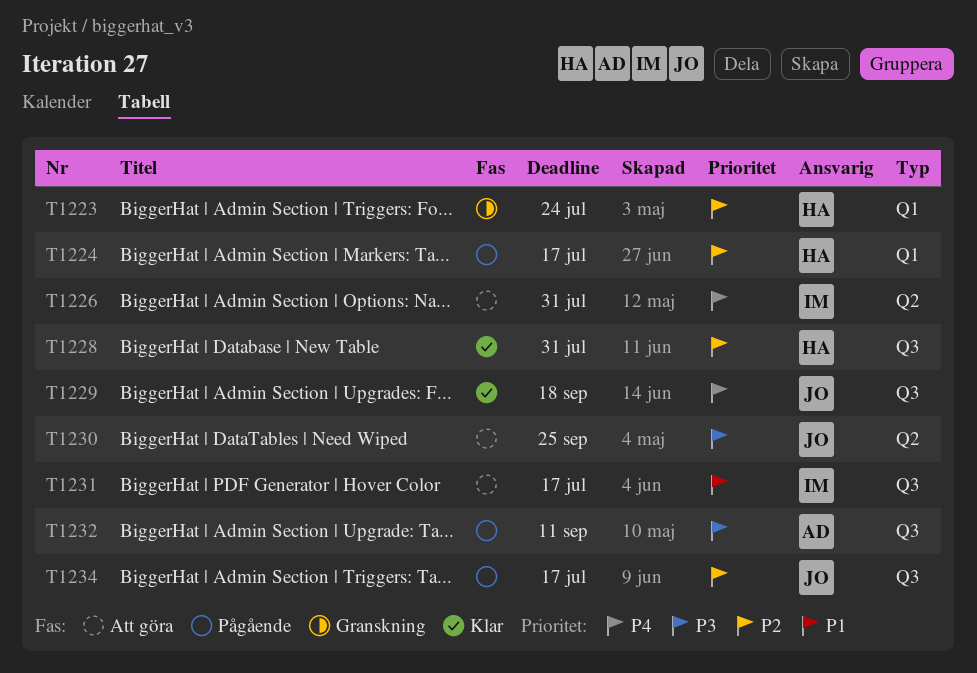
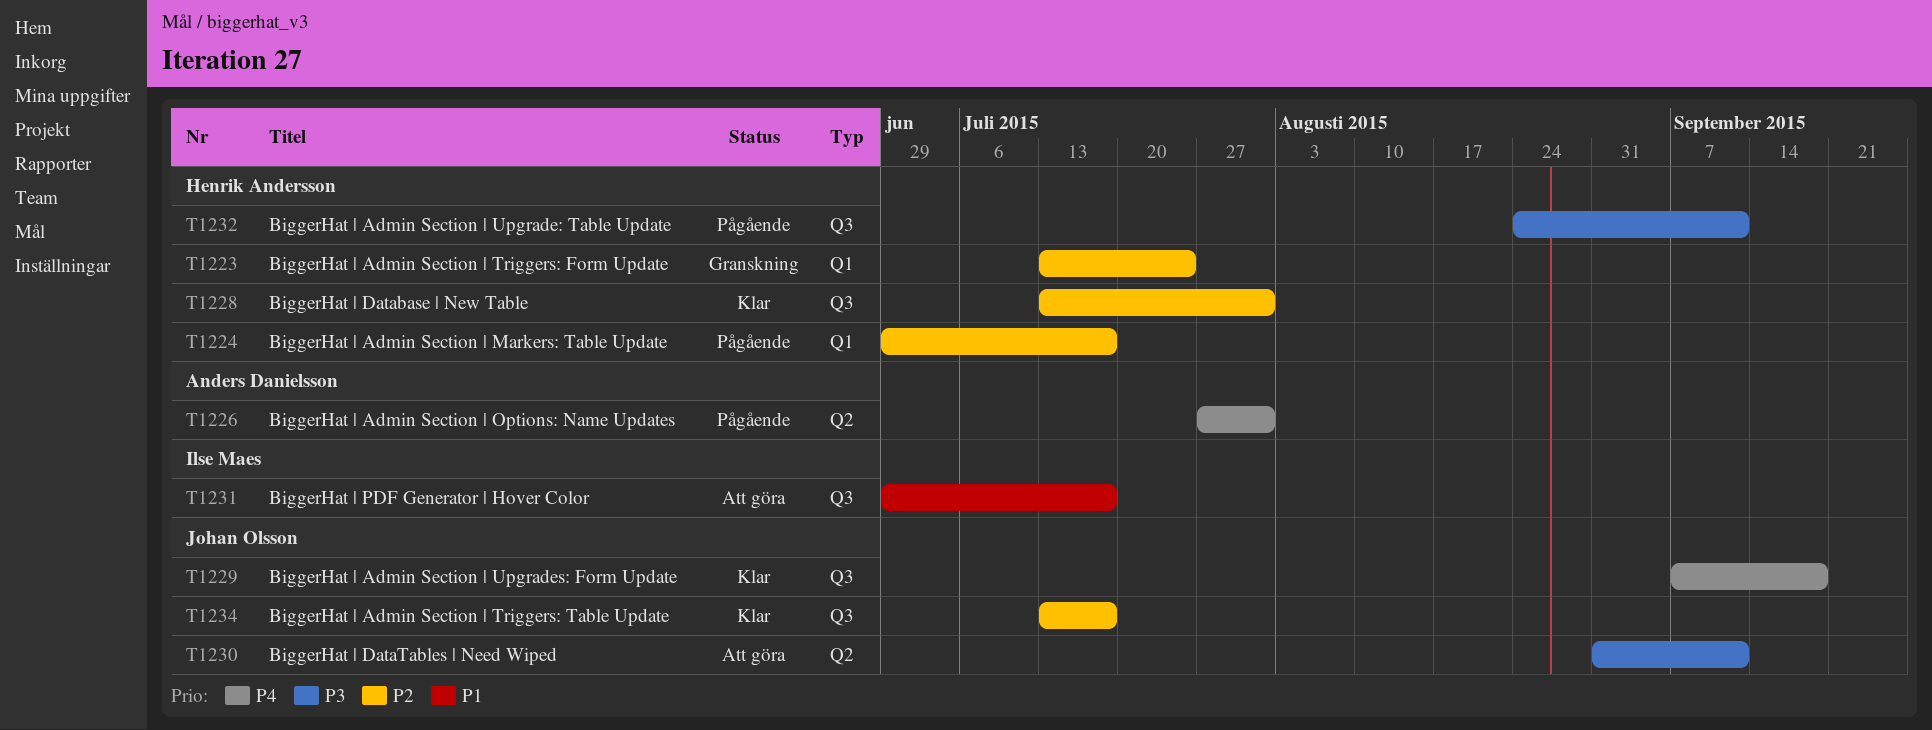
T1226, status: Att göra -> Pågående
T1226, owner: Ilse Maes -> Anders Danielsson
T1230, due: Sep 25 -> Sep 11
T1232, owner: Anders Danielsson -> Henrik Andersson
T1234, status: Pågående -> Klar

